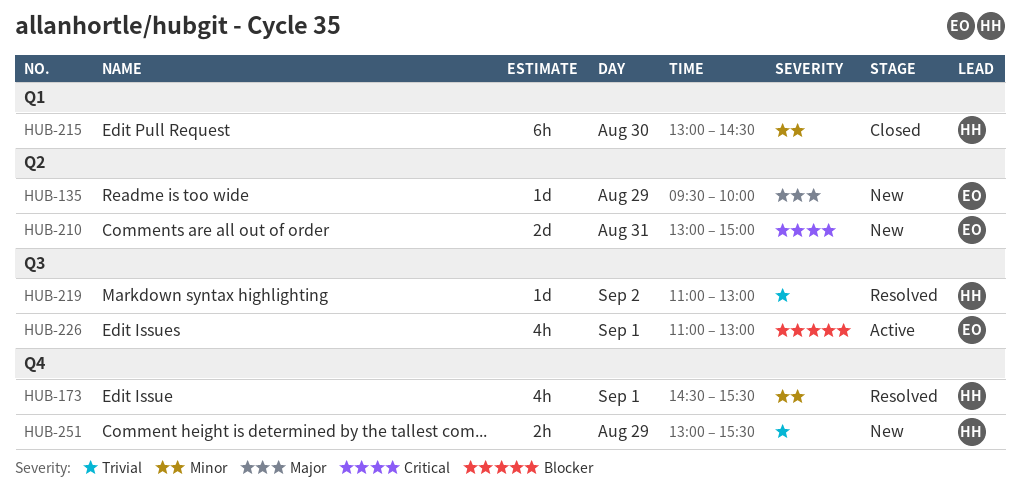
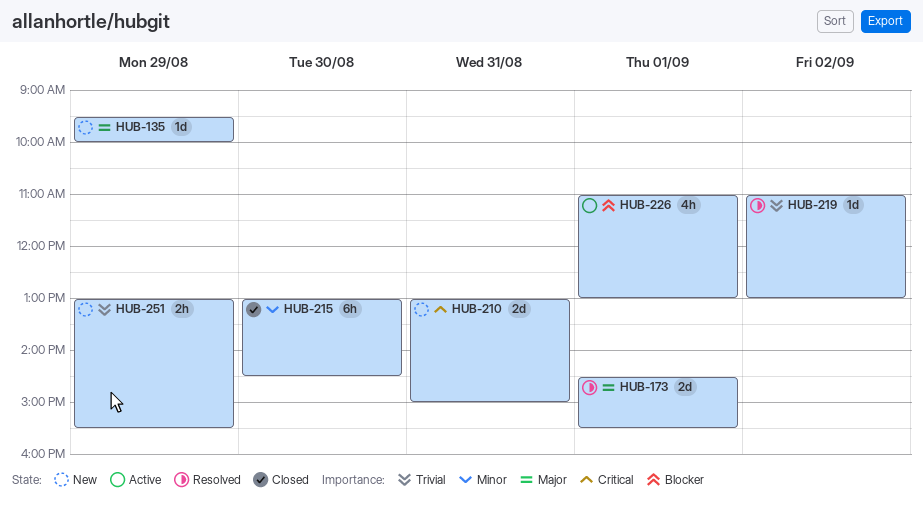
HUB-173, priority: Minor -> Major
HUB-173, estimate: 4h -> 2d

